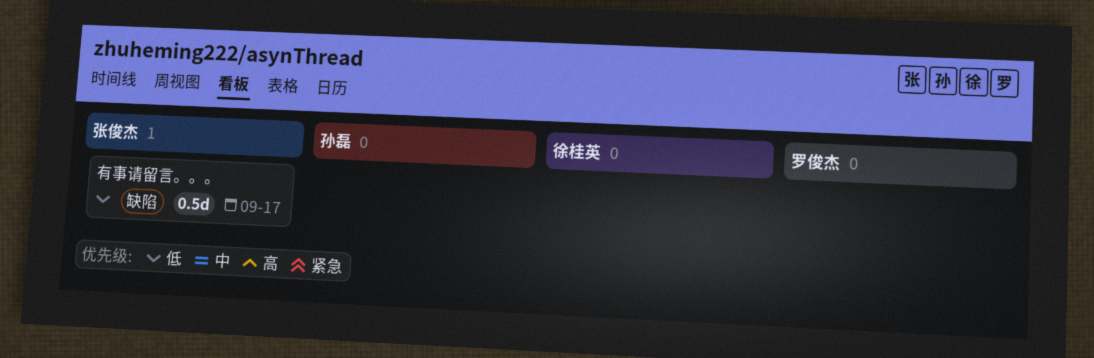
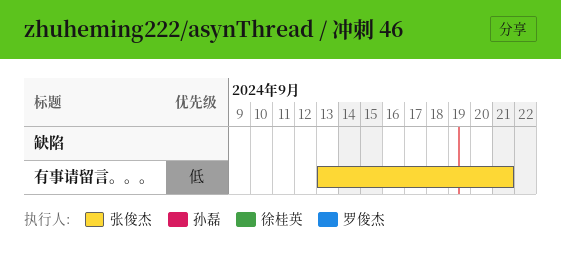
有事请留言。。。, due: Sep 17 -> Sep 21

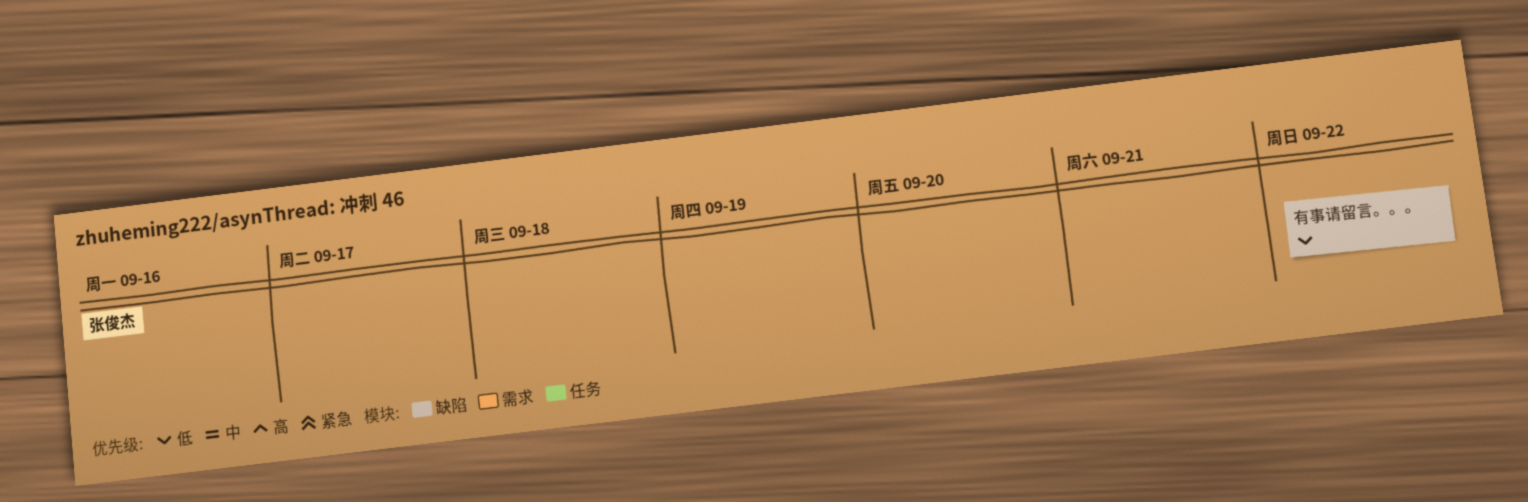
有事请留言。。。, due: Sep 21 -> Sep 22

